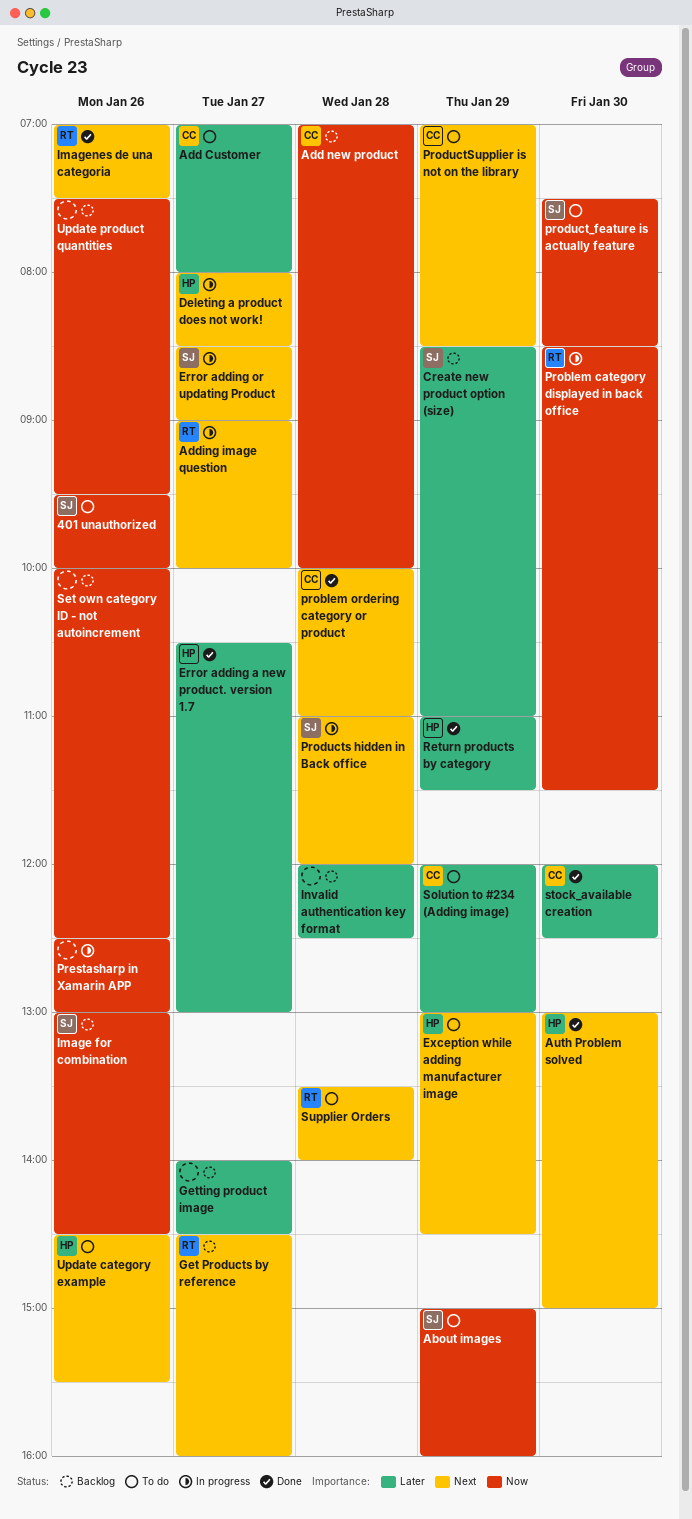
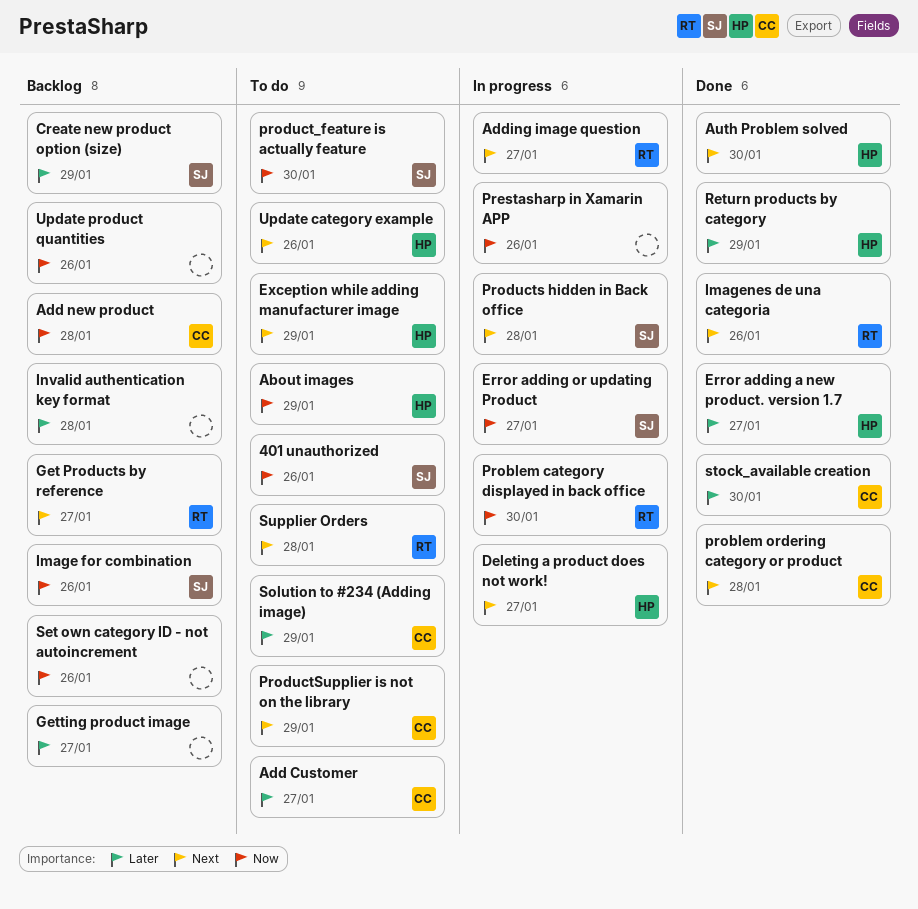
About images, owner: SJ -> HP
Error adding or updating Product, priority: Next -> Now

